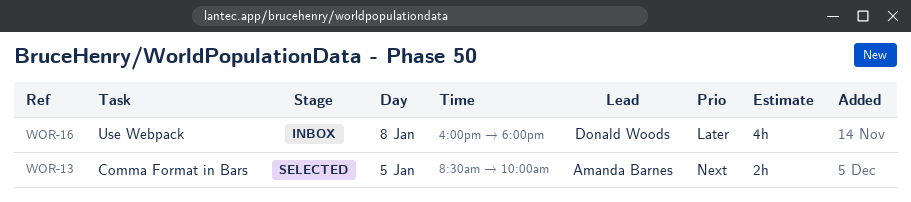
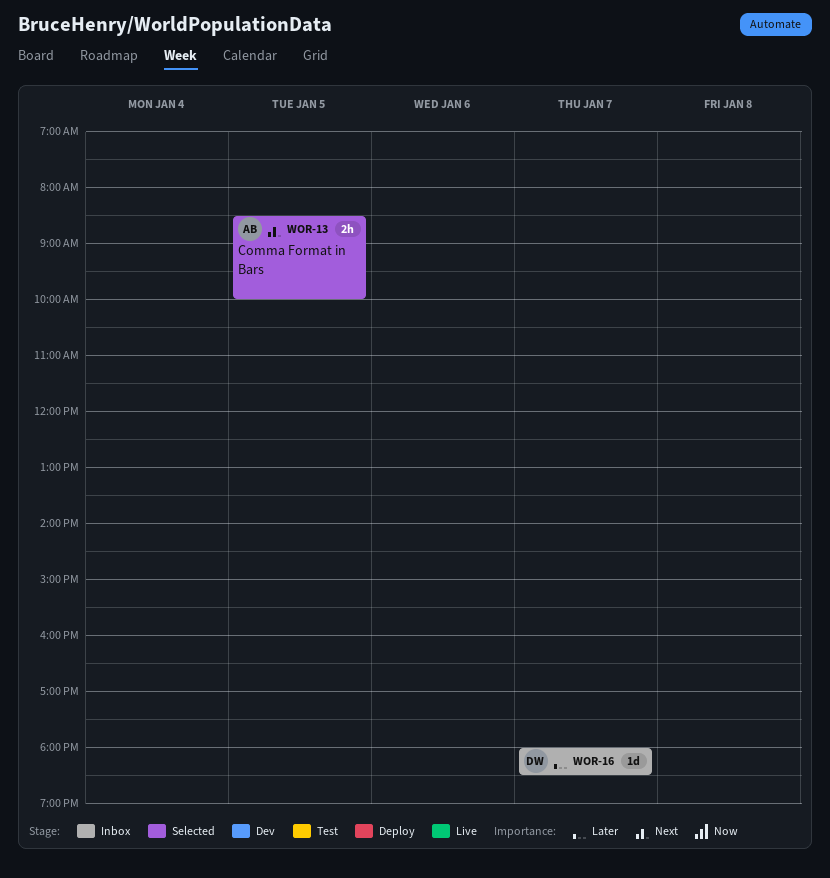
WOR-16, estimate: 4h -> 1d
WOR-16, day: Jan 8 -> Jan 7
WOR-16, begins: 16:00 -> 18:00
WOR-16, ends: 18:00 -> 18:30

